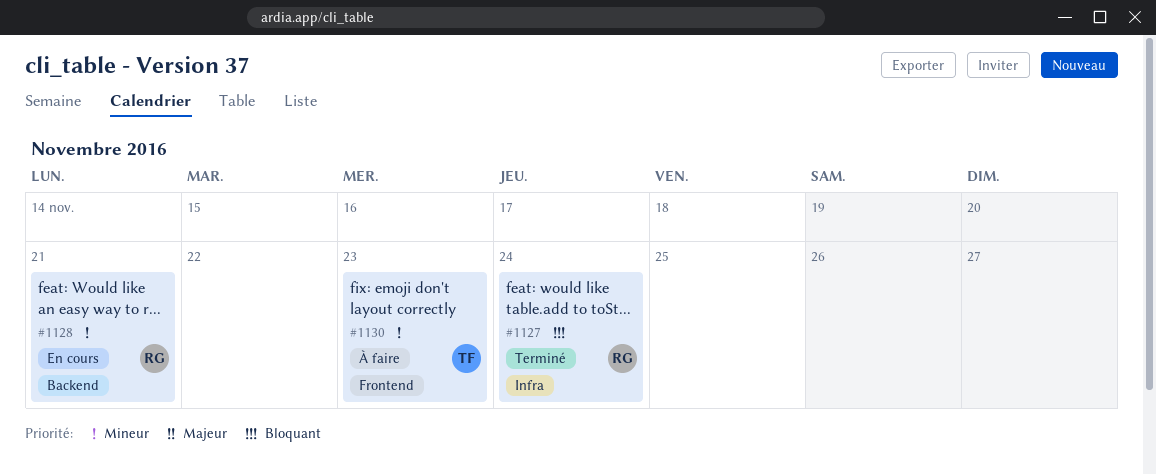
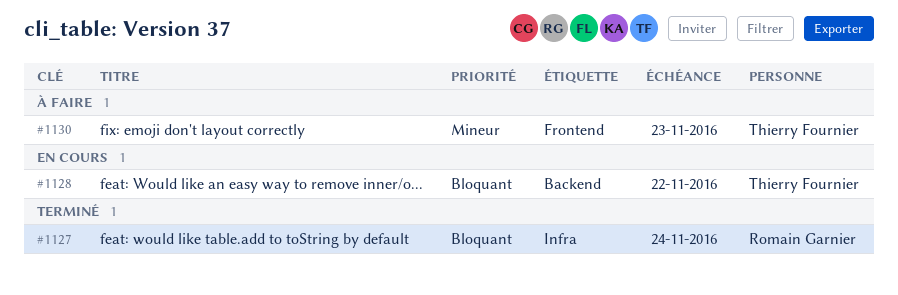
#1128, owner: Romain Garnier -> Thierry Fournier
#1128, priority: Mineur -> Bloquant
#1128, due: Nov 21 -> Nov 22

